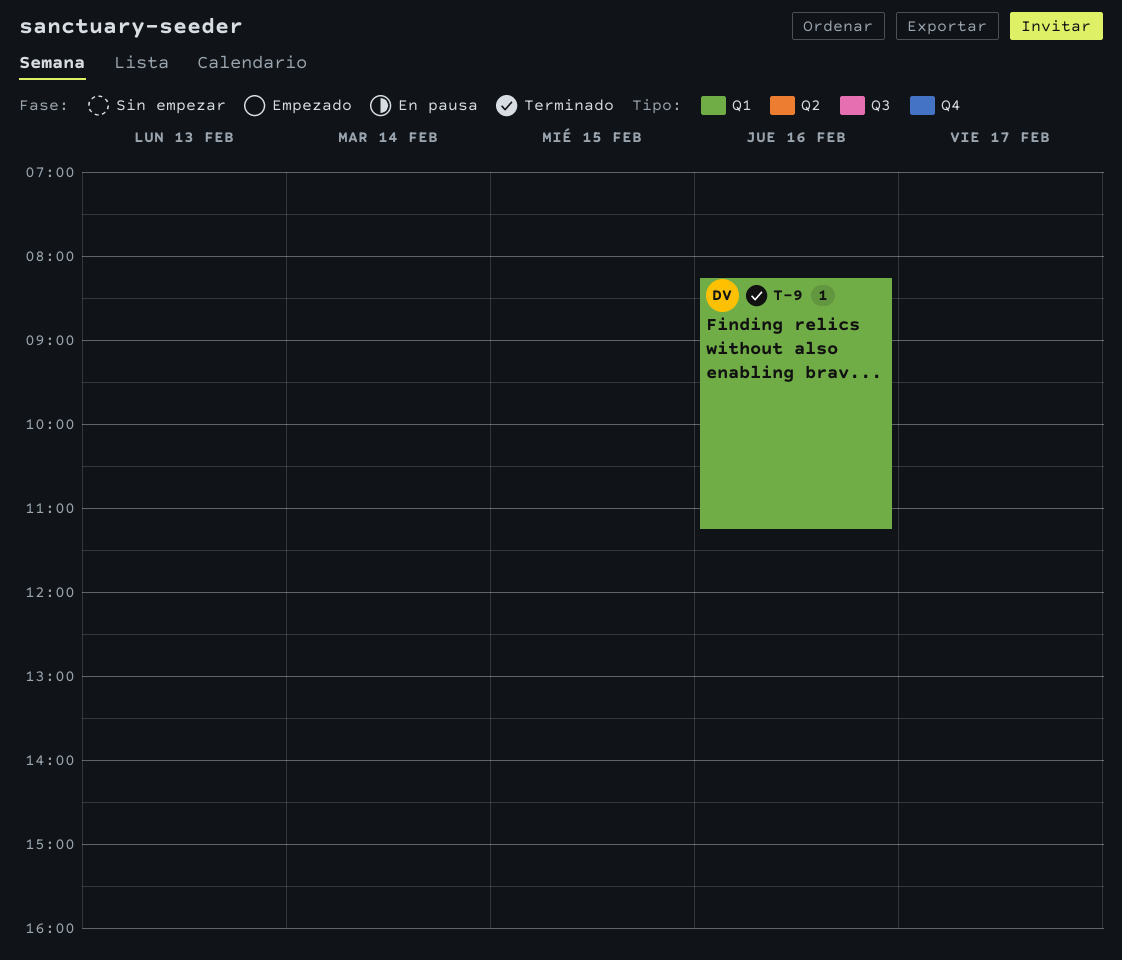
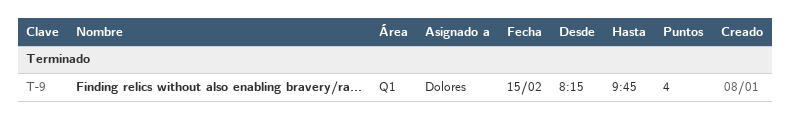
T-9, estimate: 1 -> 4
T-9, day: Feb 16 -> Feb 15
T-9, ends: 11:15 -> 09:45

